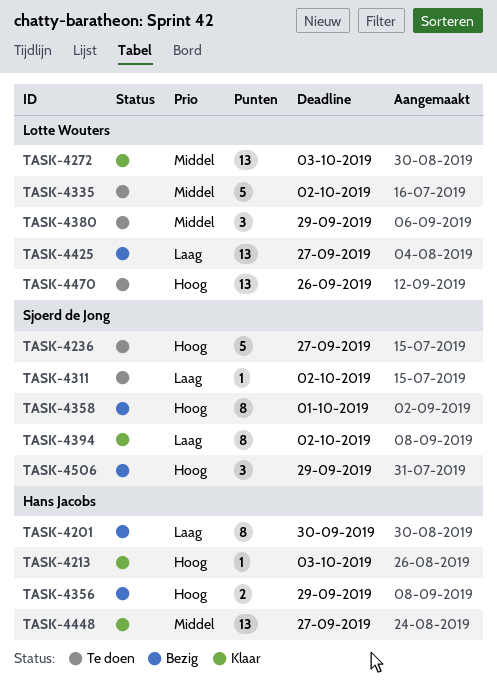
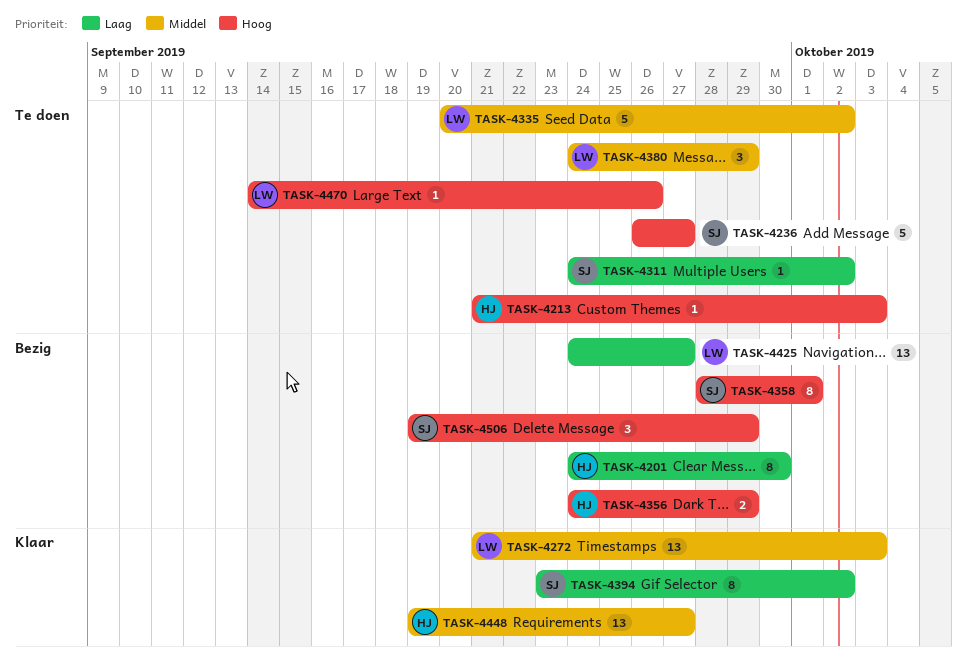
TASK-4213, status: Klaar -> Te doen
TASK-4470, estimate: 13 -> 1

